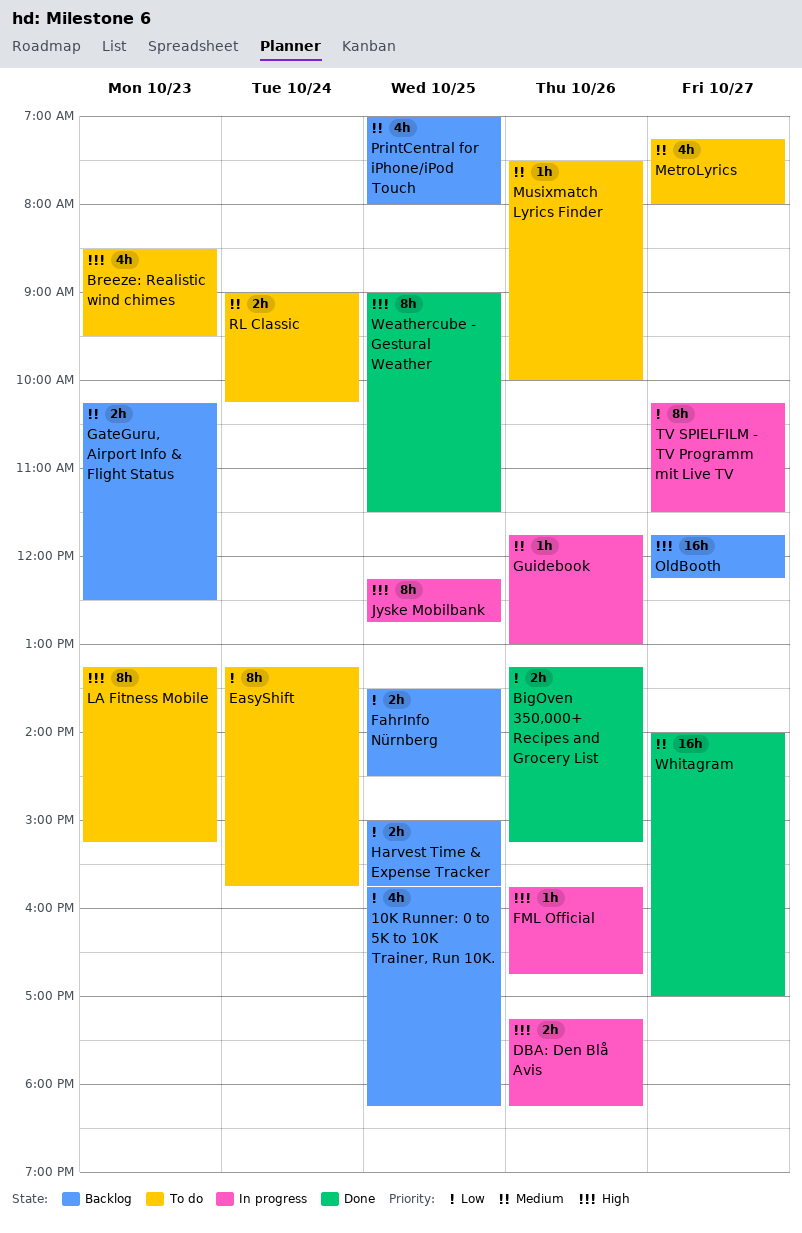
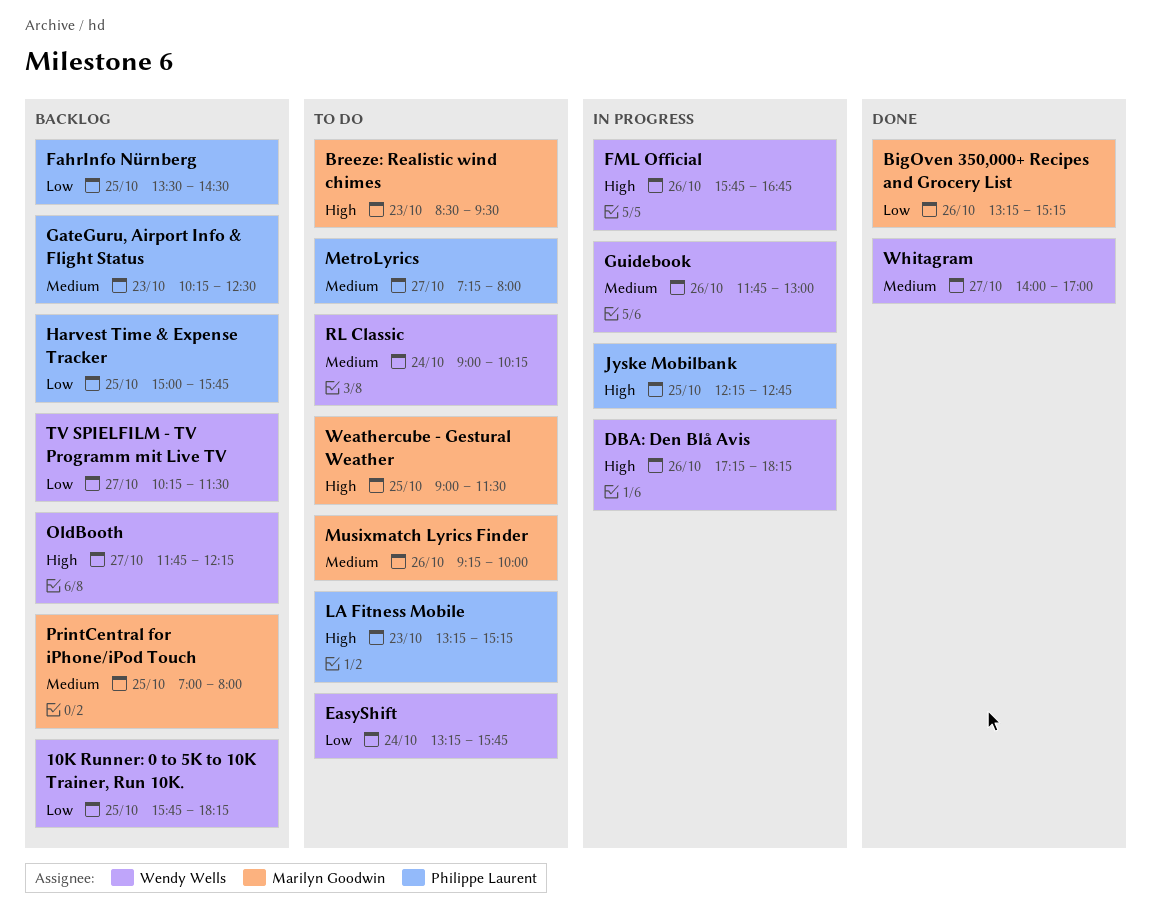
Musixmatch Lyrics Finder, begins: 07:30 -> 09:15
TV SPIELFILM - TV Programm mit Live TV, status: In progress -> Backlog
Weathercube - Gestural Weather, status: Done -> To do

